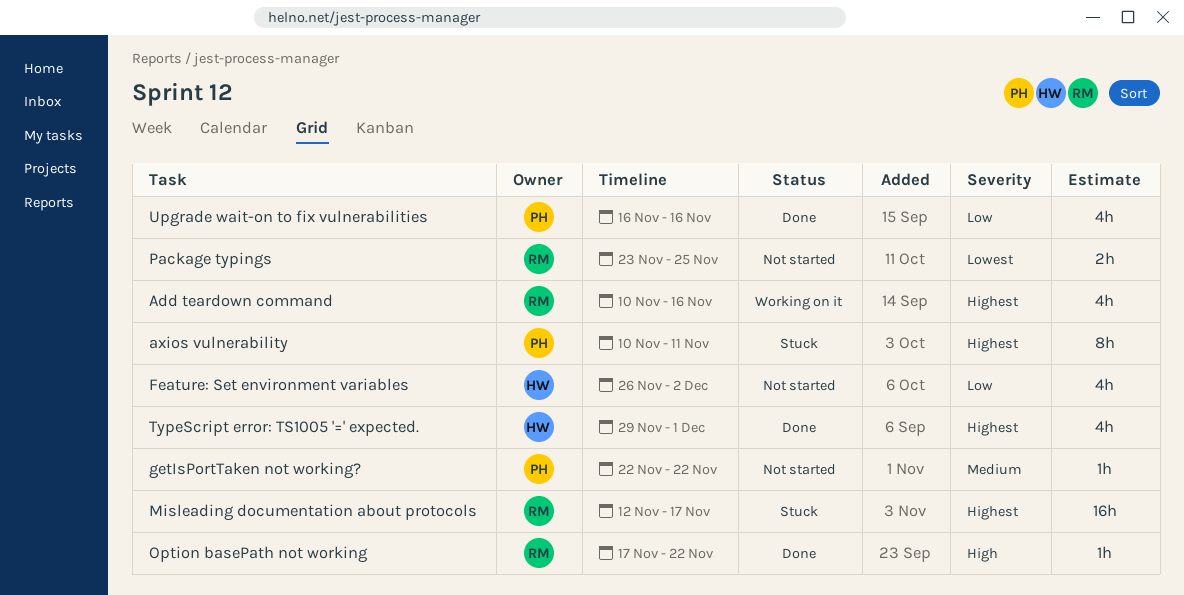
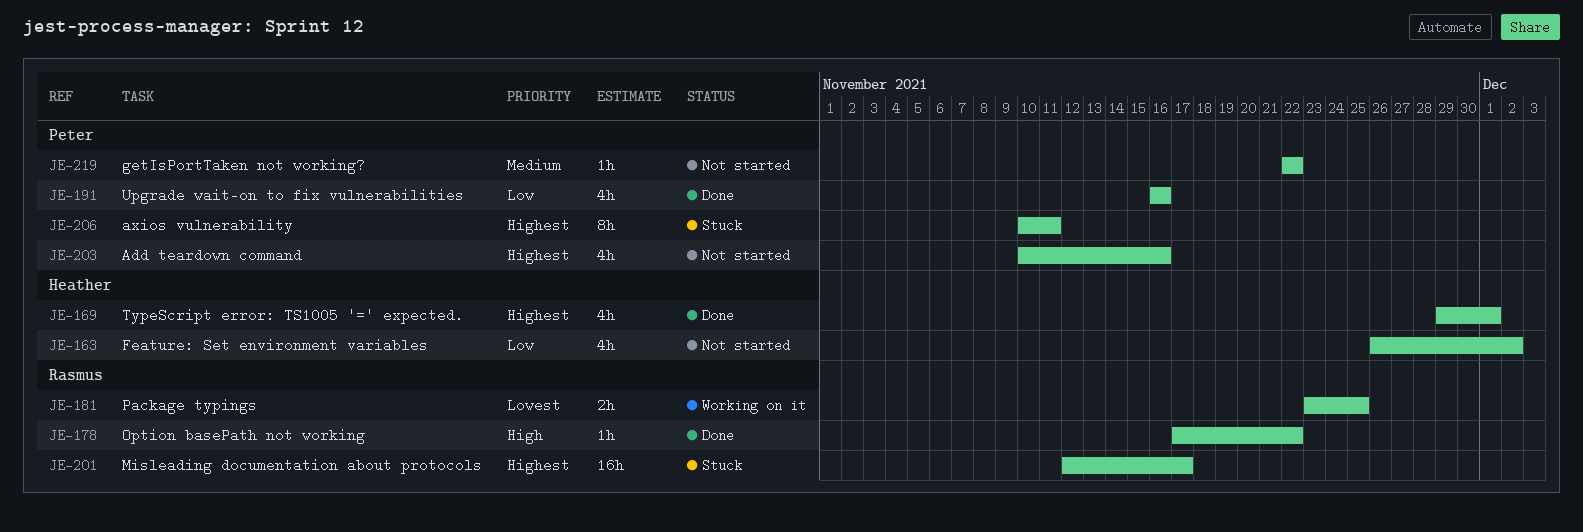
Add teardown command, status: Working on it -> Not started
Add teardown command, owner: Rasmus -> Peter
Package typings, status: Not started -> Working on it

